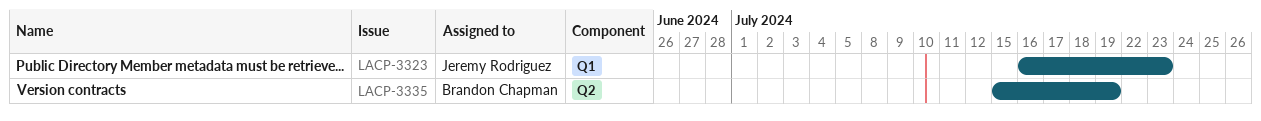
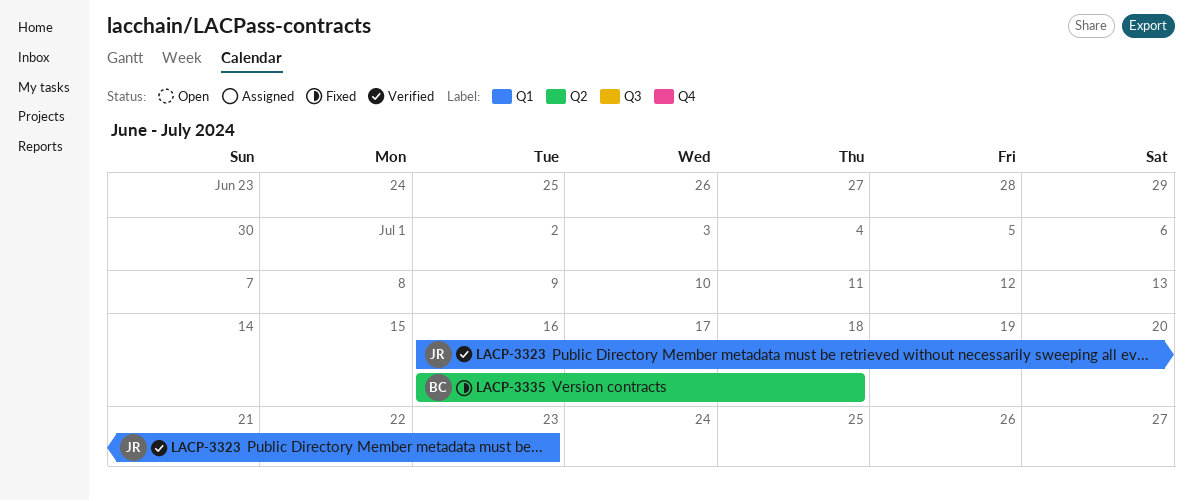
LACP-3335, start: Jul 15 -> Jul 16
LACP-3335, due: Jul 19 -> Jul 18

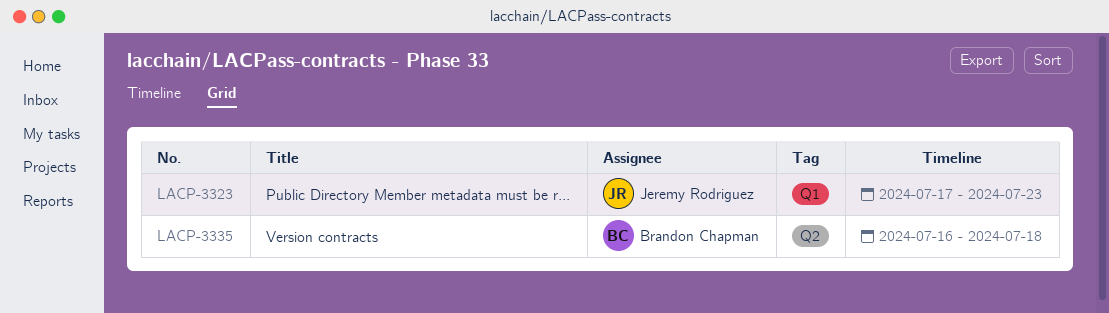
LACP-3323, start: Jul 16 -> Jul 17

